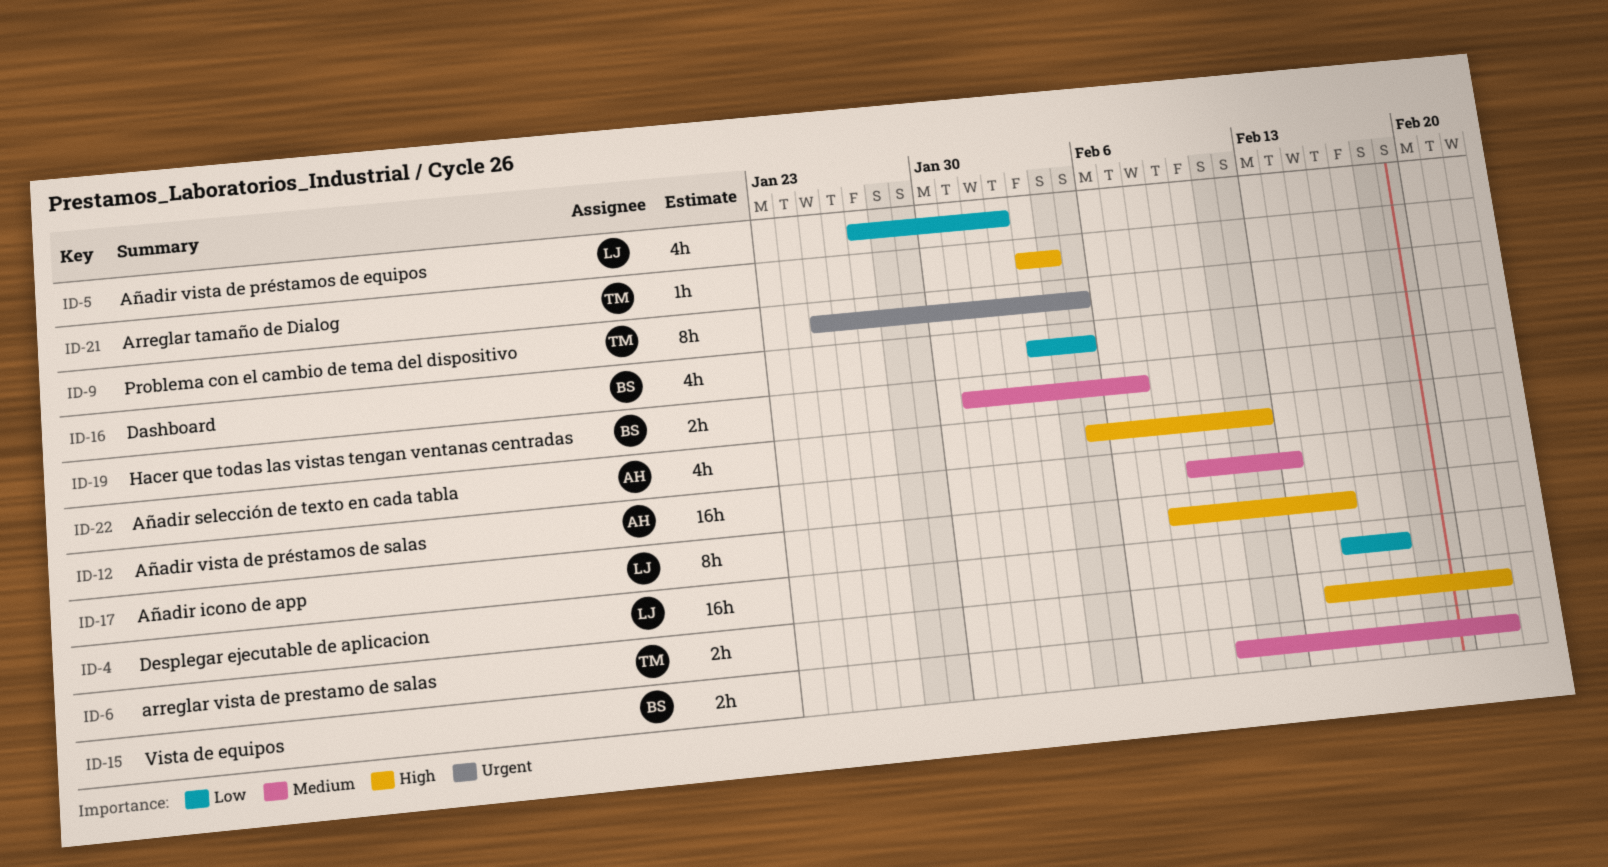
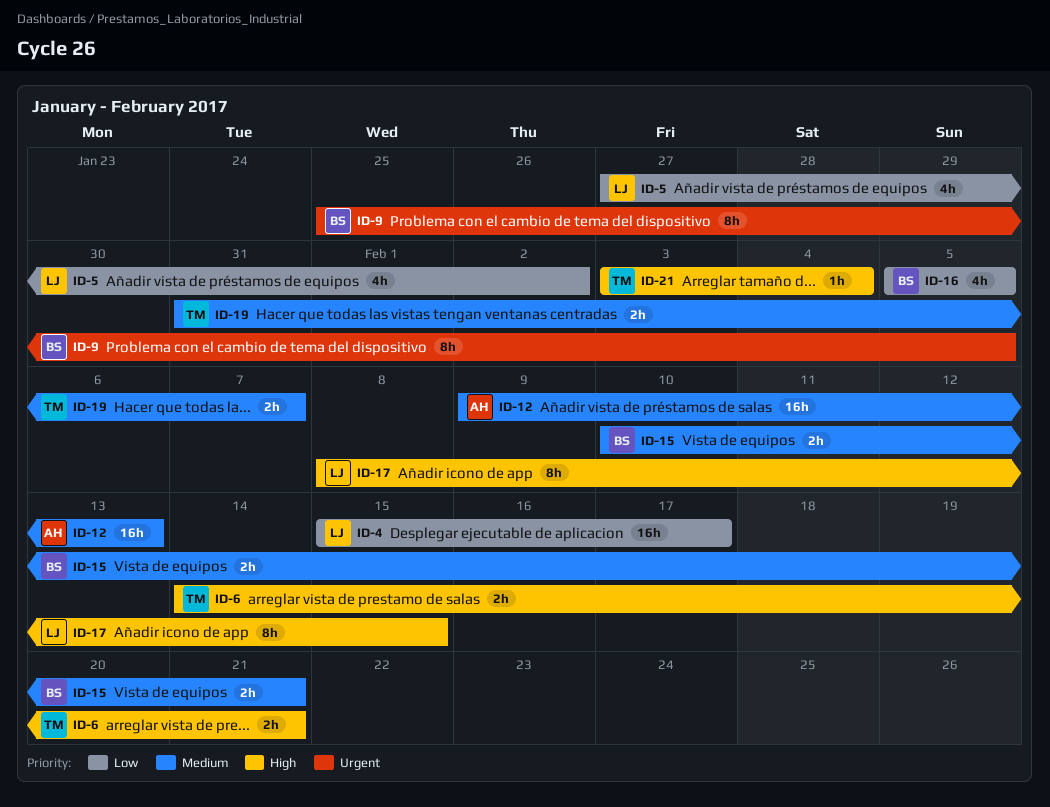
ID-9, owner: TM -> BS
ID-16, start: Feb 3 -> Feb 5
ID-19, owner: BS -> TM
ID-22: present -> none

